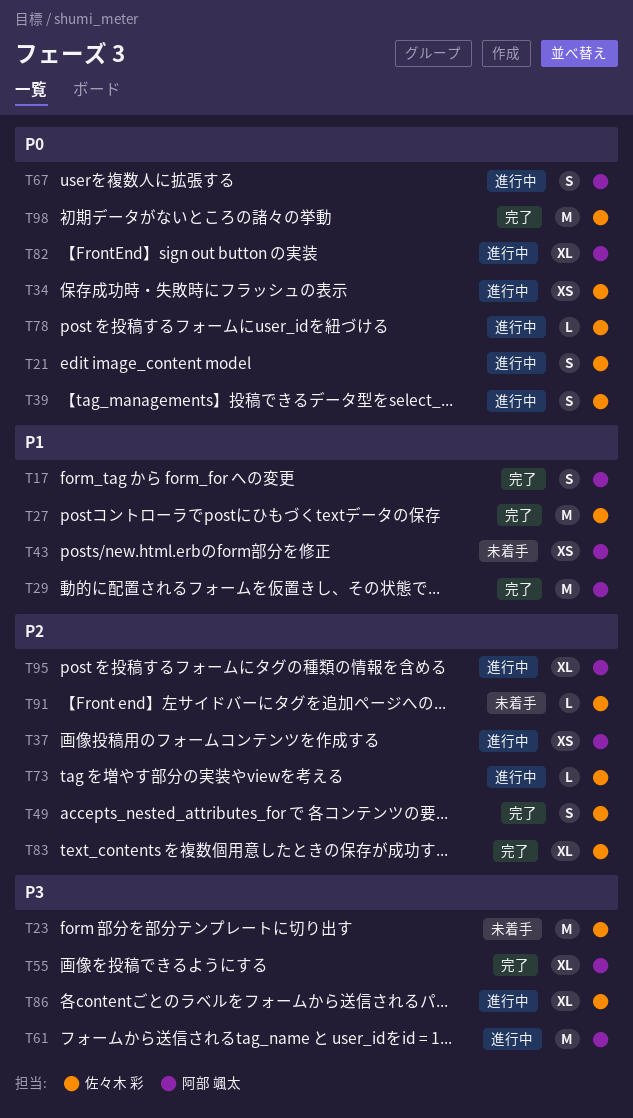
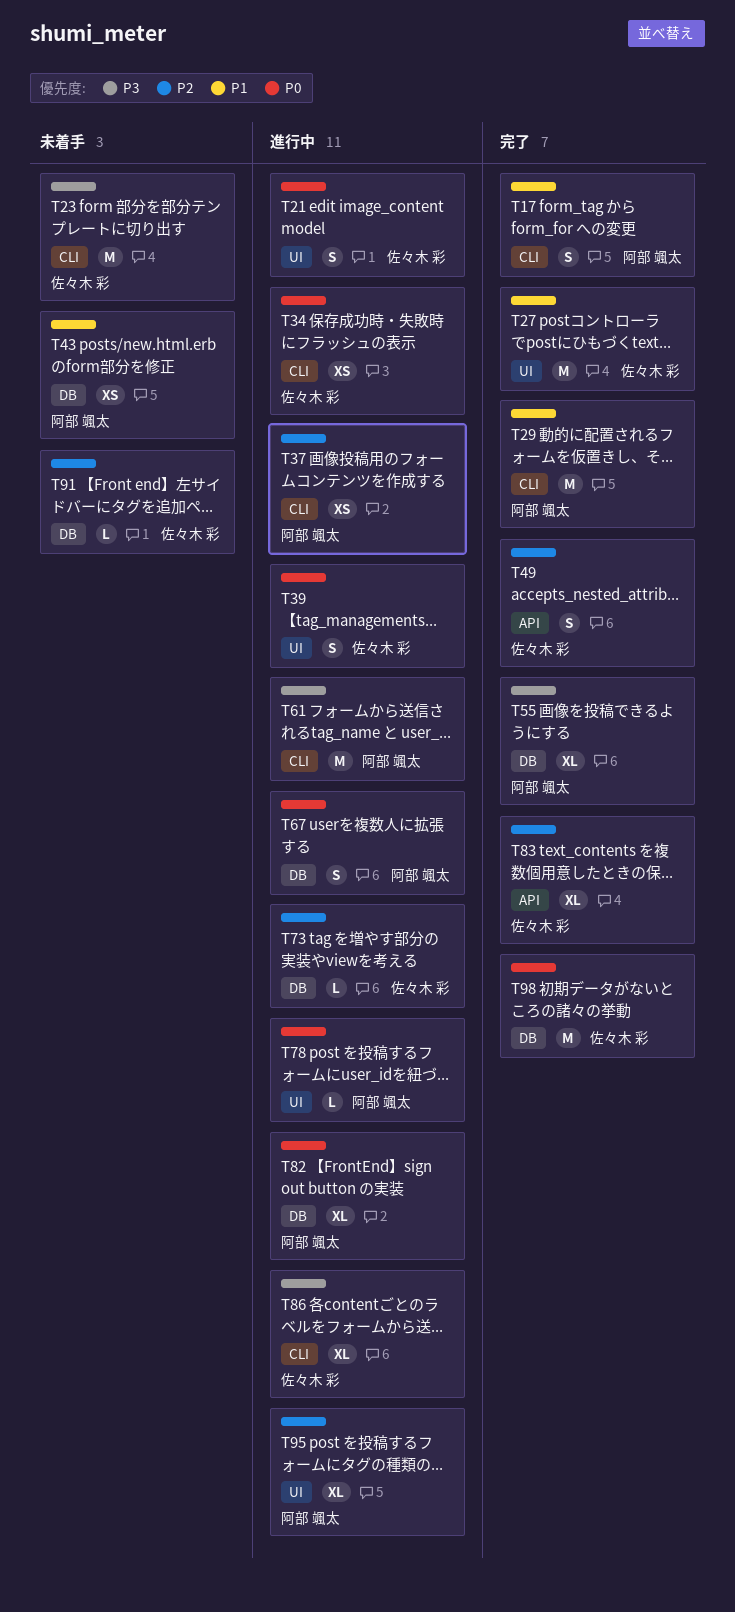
T78, owner: 佐々木 彩 -> 阿部 颯太

